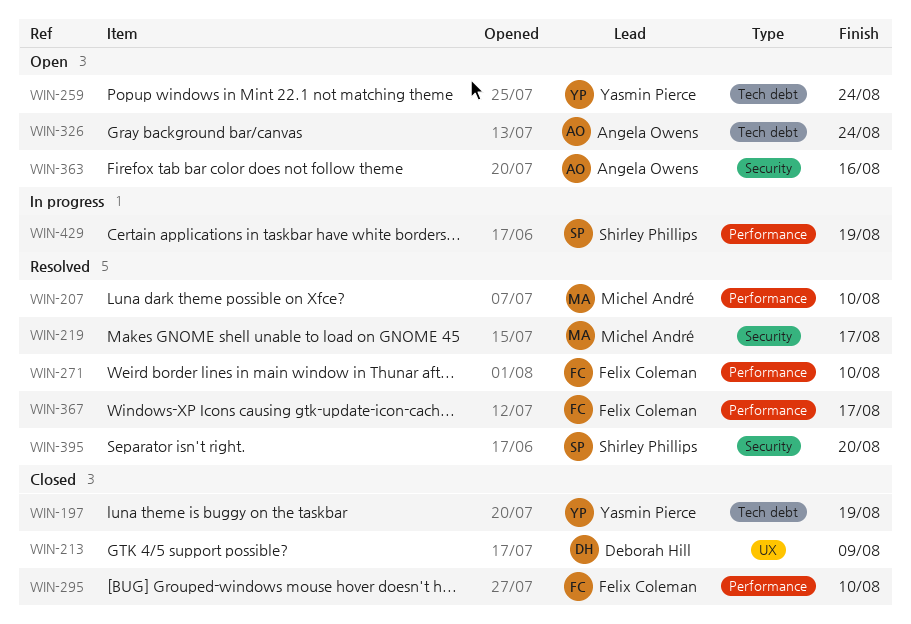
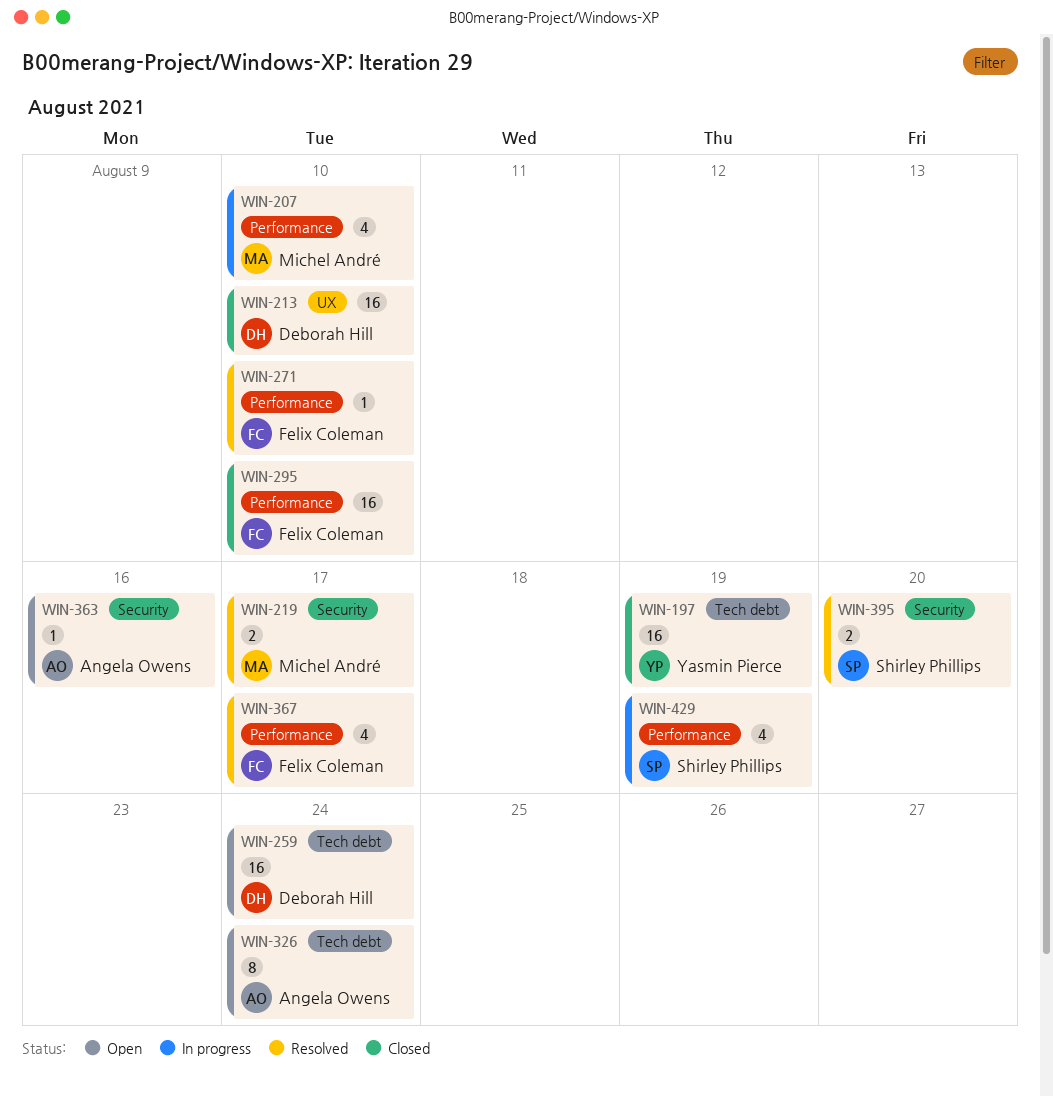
WIN-207, status: Resolved -> In progress
WIN-213, due: Aug 9 -> Aug 10
WIN-259, owner: Yasmin Pierce -> Deborah Hill

